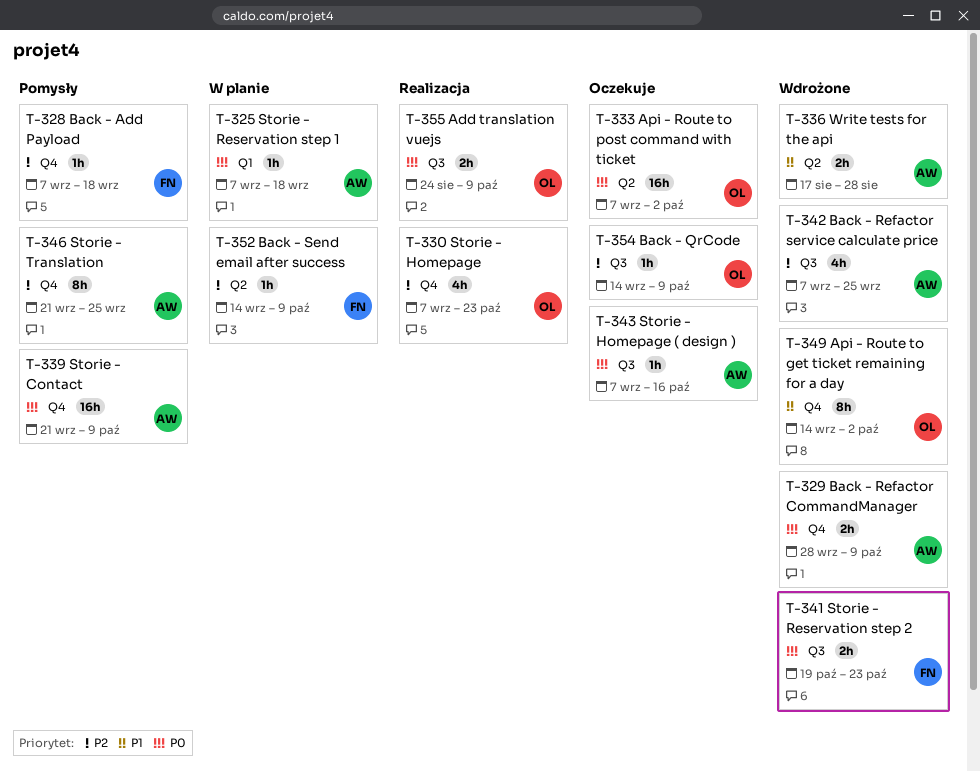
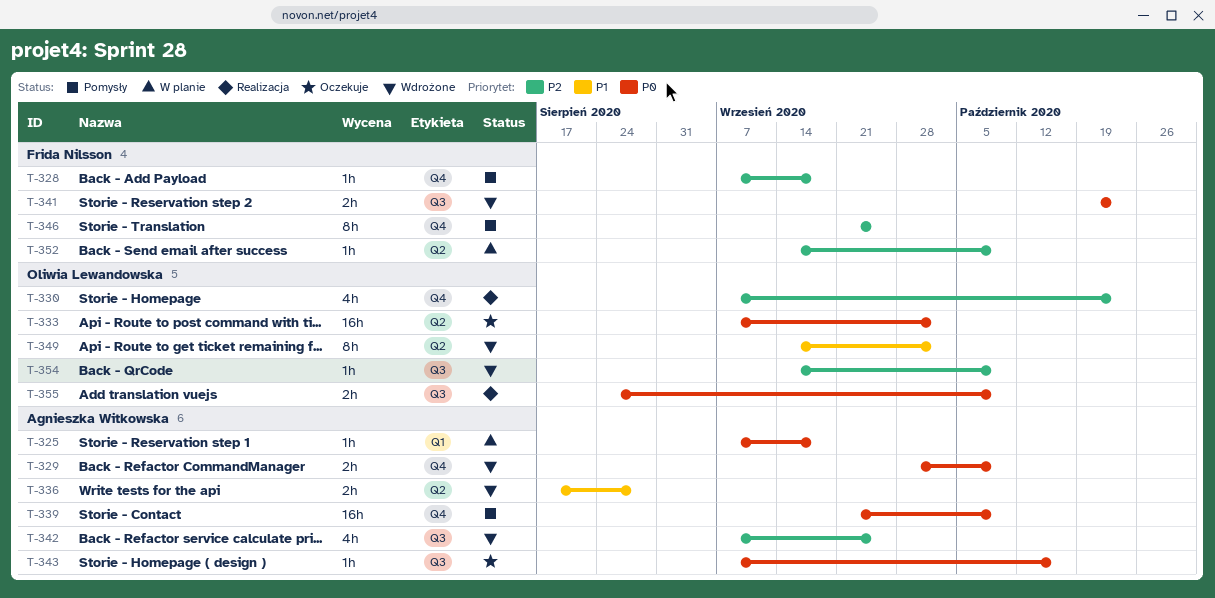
T-346, owner: Agnieszka Witkowska -> Frida Nilsson
T-349, label: Q4 -> Q2
T-354, status: Oczekuje -> Wdrożone

